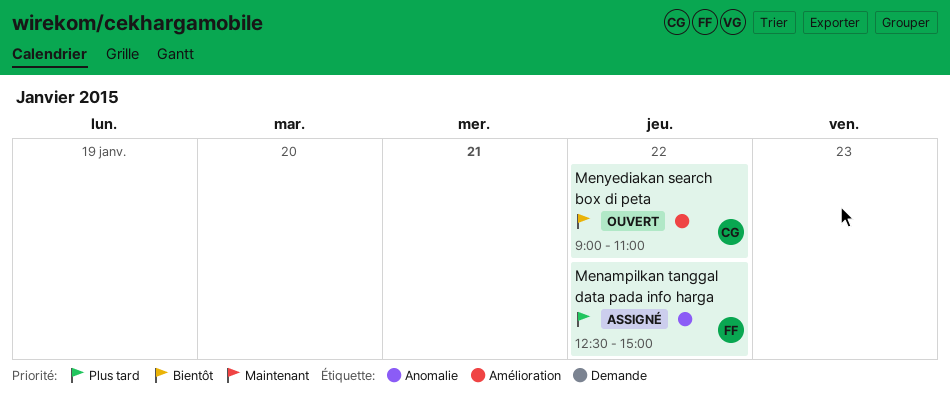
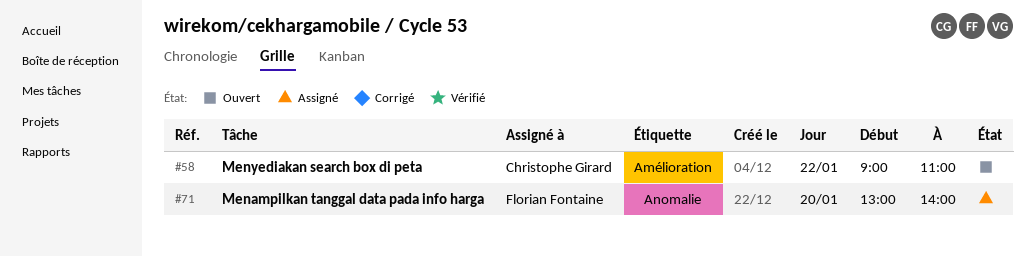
Menampilkan tanggal data pada info harga, day: Jan 22 -> Jan 20
Menampilkan tanggal data pada info harga, begins: 12:30 -> 13:00
Menampilkan tanggal data pada info harga, ends: 15:00 -> 14:00

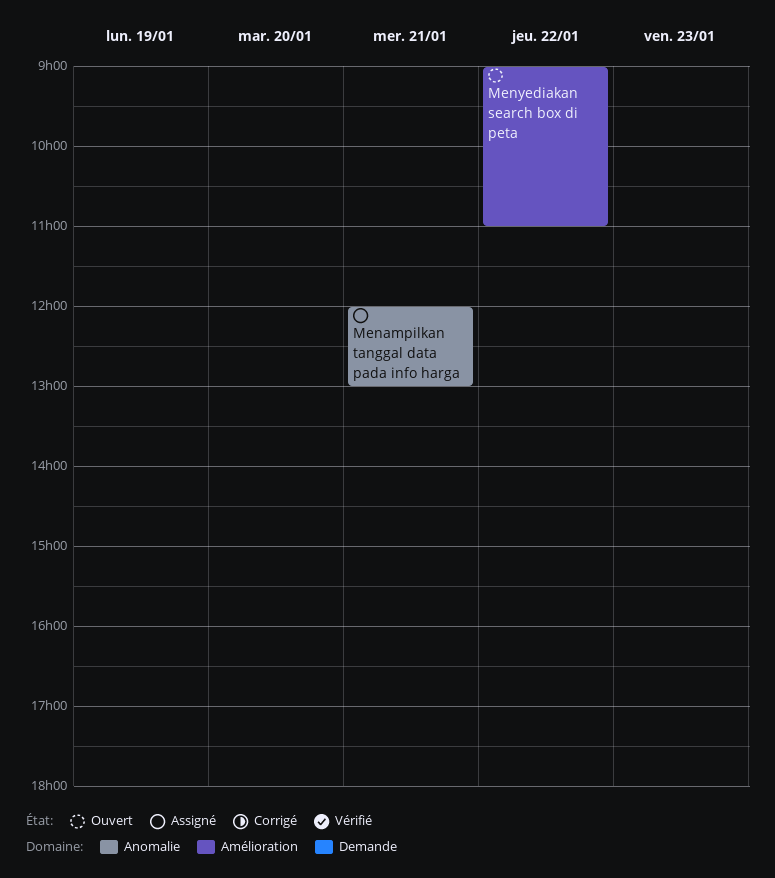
Menampilkan tanggal data pada info harga, day: Jan 20 -> Jan 21
Menampilkan tanggal data pada info harga, begins: 13:00 -> 12:00
Menampilkan tanggal data pada info harga, ends: 14:00 -> 13:00

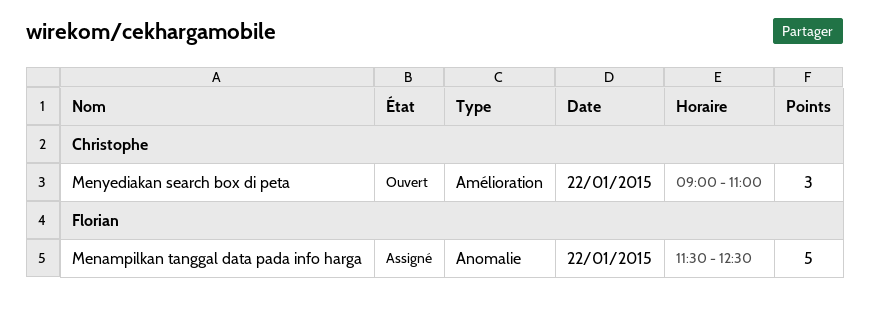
Menampilkan tanggal data pada info harga, day: Jan 21 -> Jan 22
Menampilkan tanggal data pada info harga, begins: 12:00 -> 11:30
Menampilkan tanggal data pada info harga, ends: 13:00 -> 12:30

